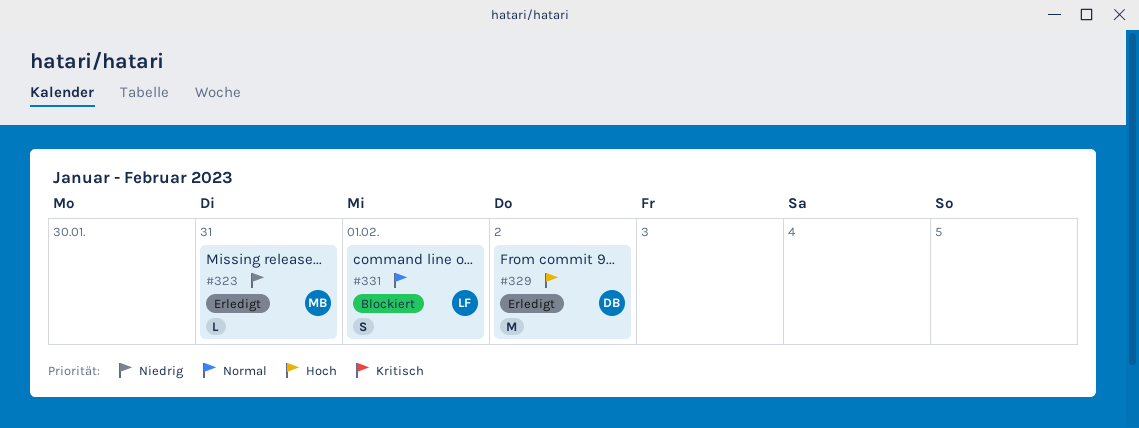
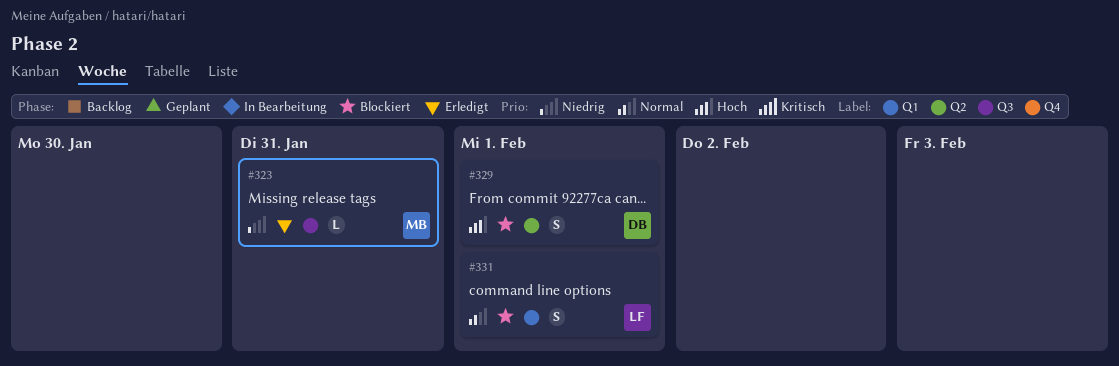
#329, status: Erledigt -> Blockiert
#329, estimate: M -> S
#329, due: Feb 2 -> Feb 1

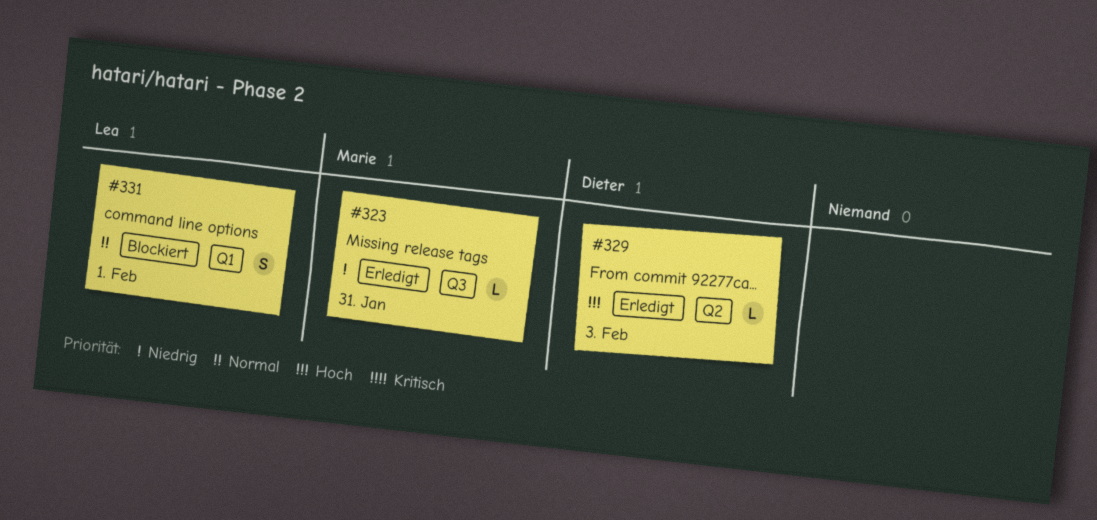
#329, status: Blockiert -> Erledigt
#329, estimate: S -> L
#329, due: Feb 1 -> Feb 3

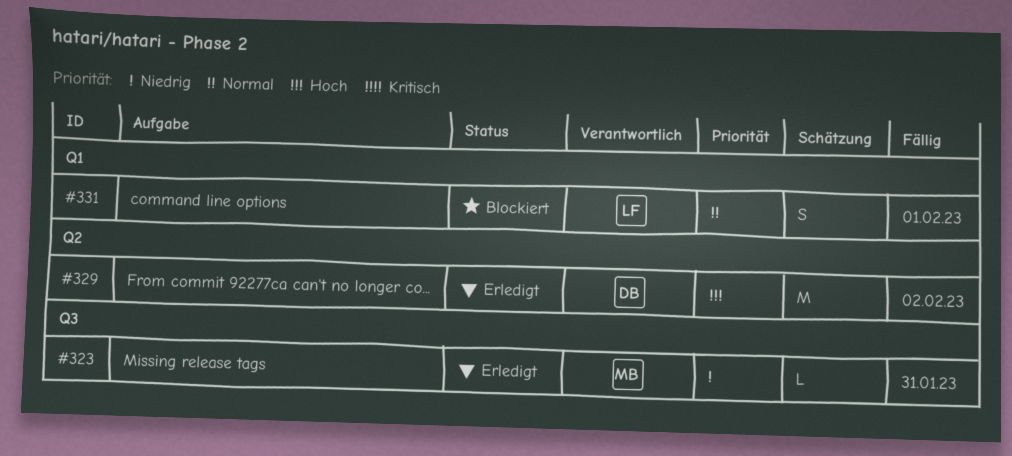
#329, estimate: L -> M
#329, due: Feb 3 -> Feb 2

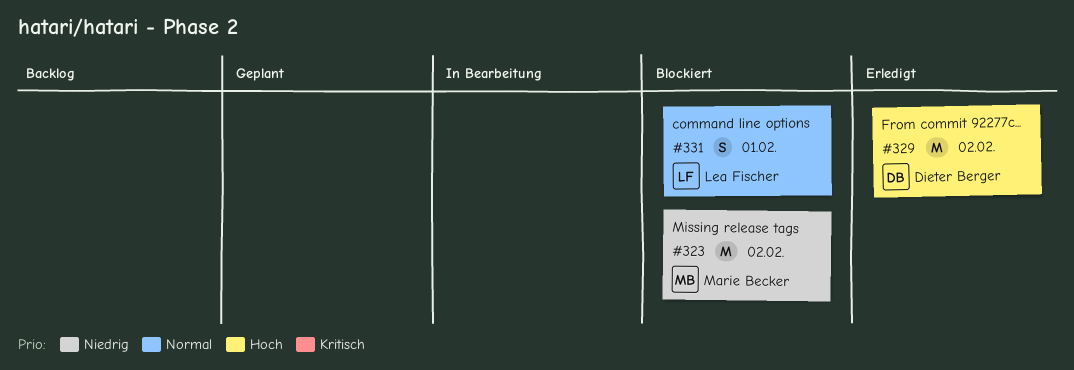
#323, status: Erledigt -> Blockiert
#323, estimate: L -> M
#323, due: Jan 31 -> Feb 2

